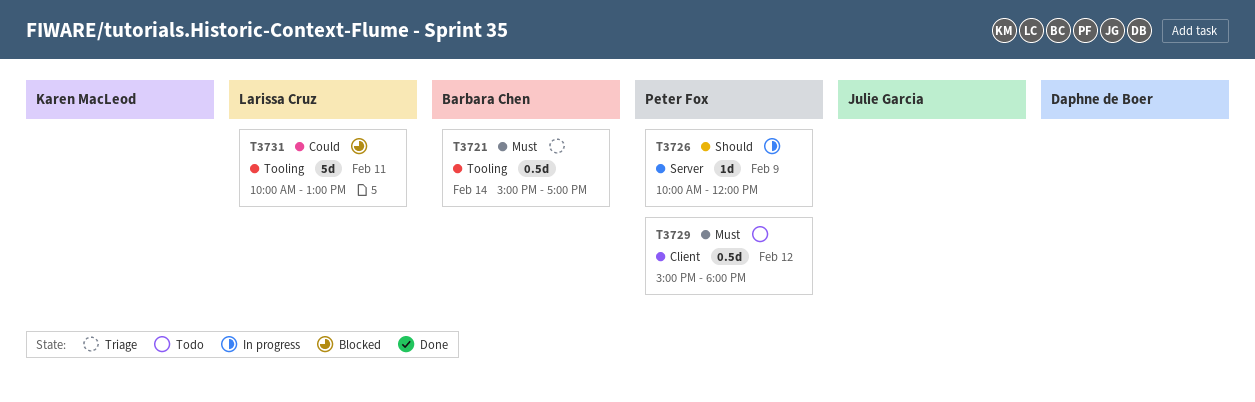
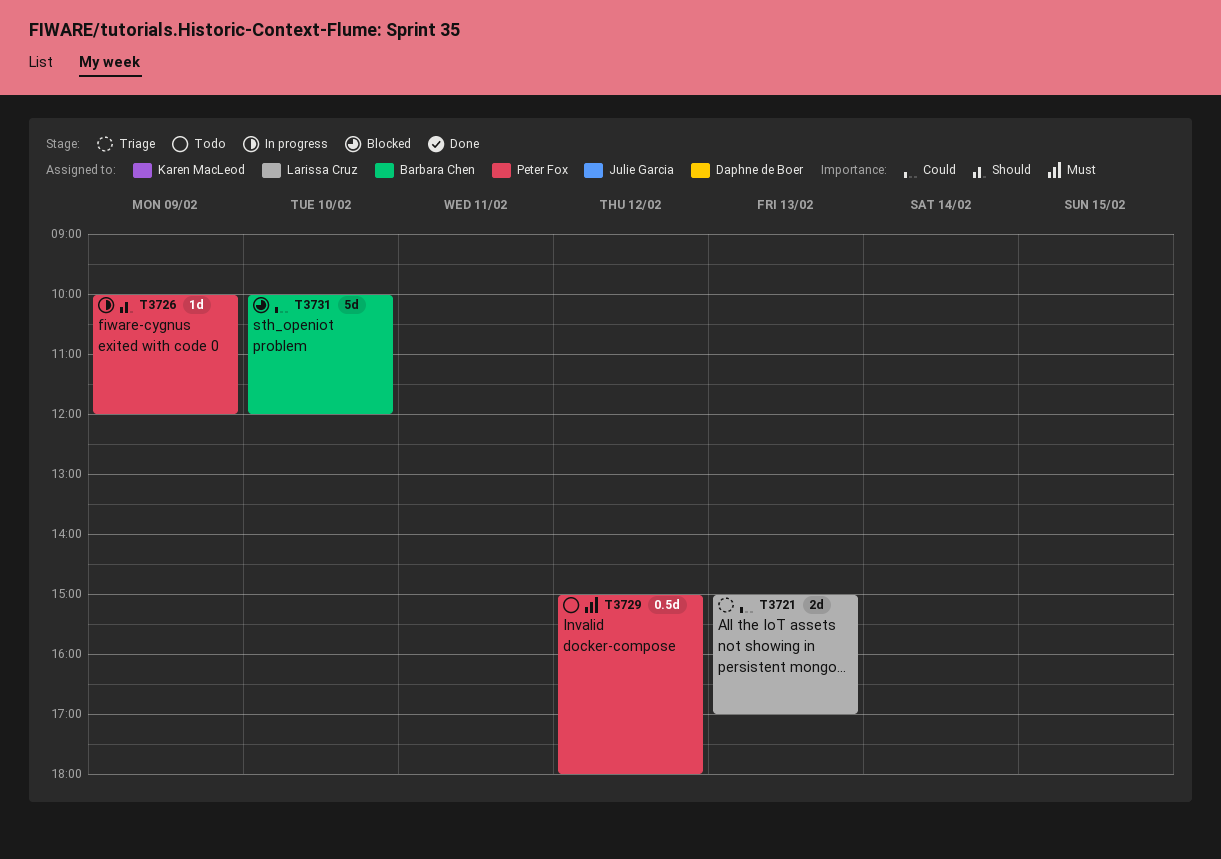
T3721, owner: Barbara Chen -> Larissa Cruz
T3721, priority: Must -> Could
T3721, estimate: 0.5d -> 2d
T3721, day: Feb 14 -> Feb 13
T3731, owner: Larissa Cruz -> Barbara Chen
T3731, day: Feb 11 -> Feb 10
T3731, ends: 13:00 -> 12:00

